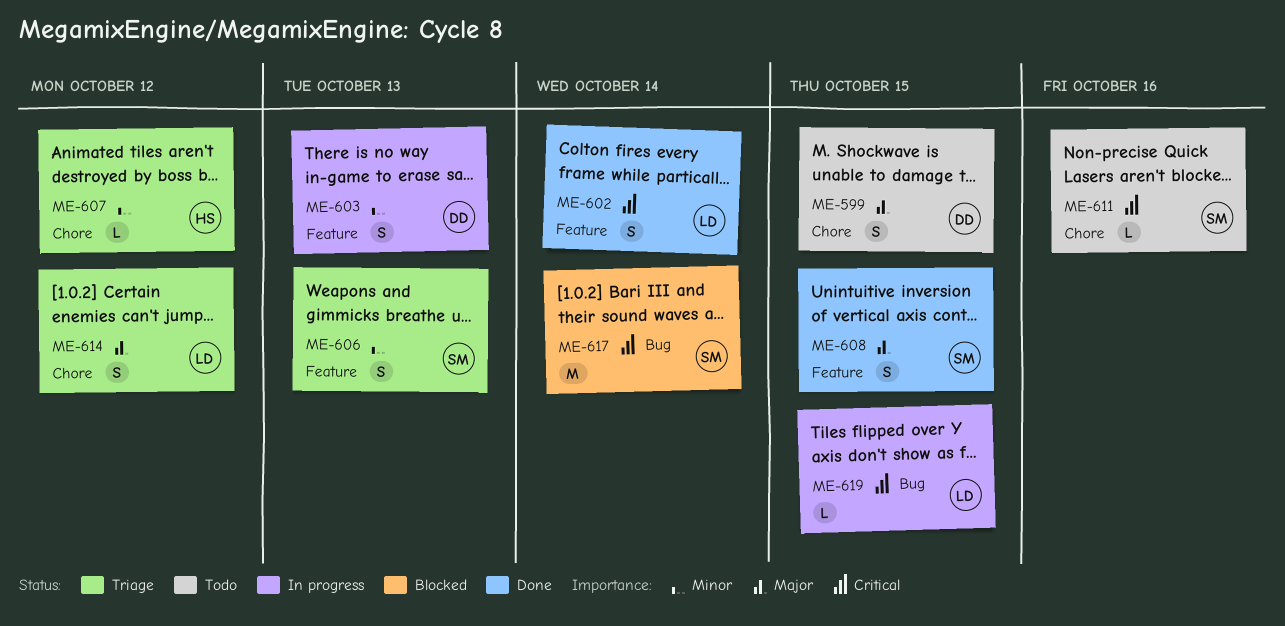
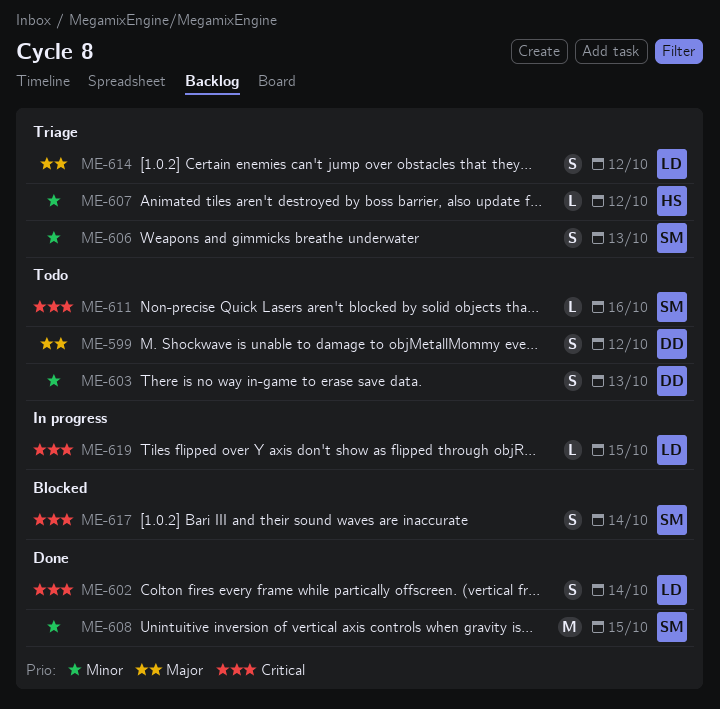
ME-599, due: Oct 15 -> Oct 12
ME-603, status: In progress -> Todo
ME-608, priority: Major -> Minor
ME-608, estimate: S -> M
ME-617, estimate: M -> S

